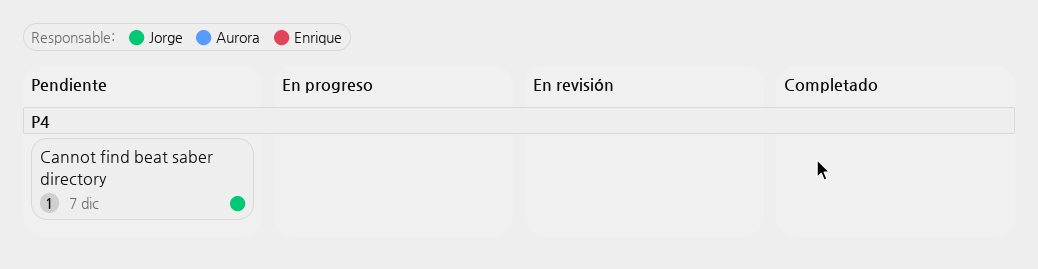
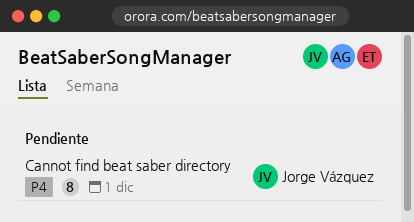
Cannot find beat saber directory, estimate: 1 -> 8
Cannot find beat saber directory, due: Dec 7 -> Dec 1

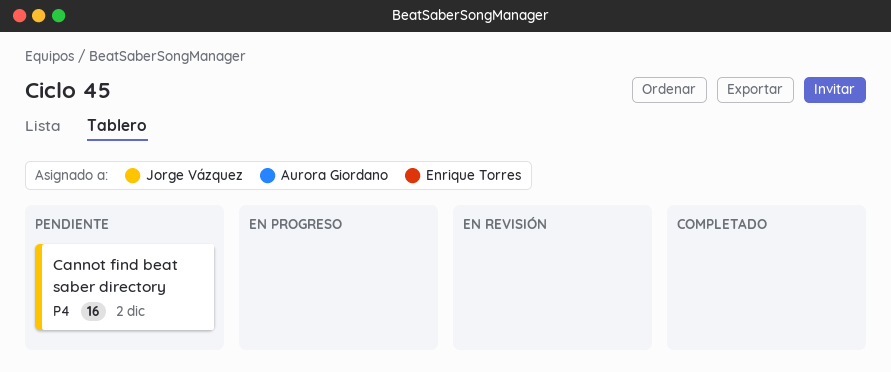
Cannot find beat saber directory, estimate: 8 -> 16
Cannot find beat saber directory, due: Dec 1 -> Dec 2

